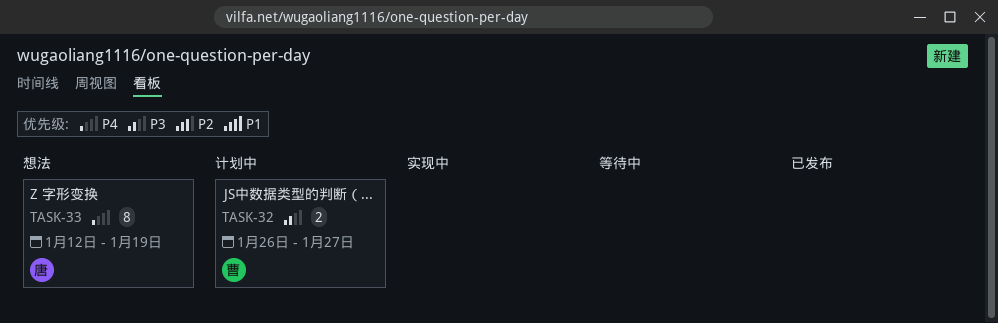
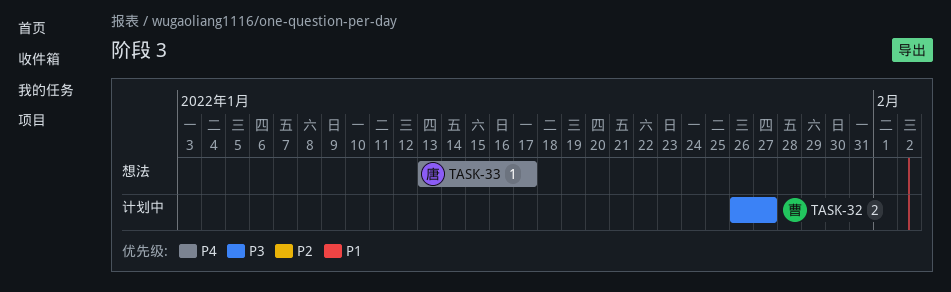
TASK-33, estimate: 8 -> 1
TASK-33, start: Jan 12 -> Jan 13
TASK-33, due: Jan 19 -> Jan 17

